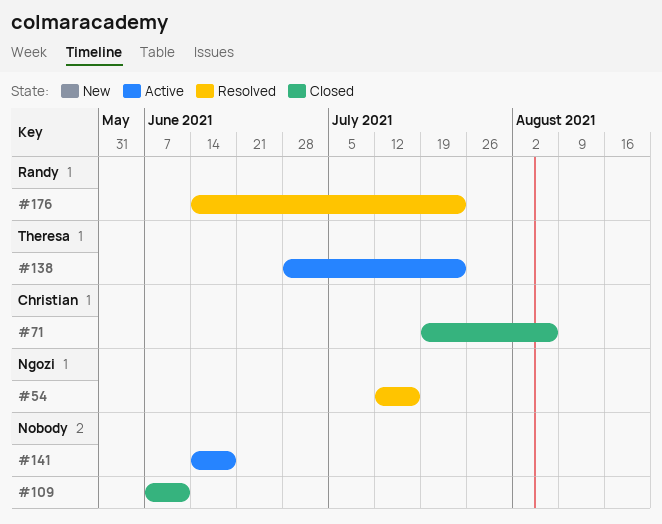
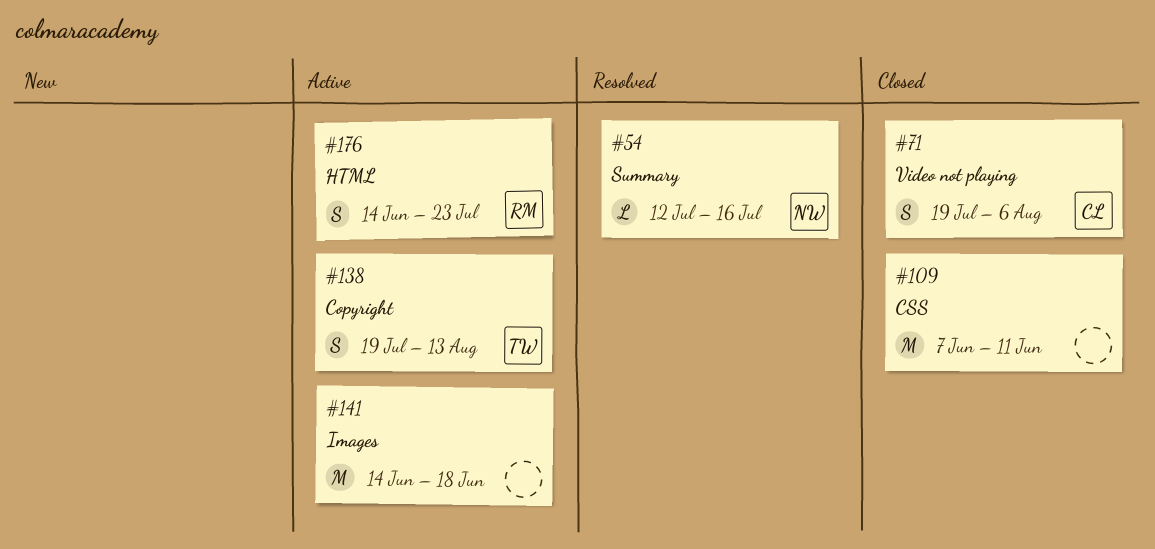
#138, start: Jun 28 -> Jul 19
#138, due: Jul 23 -> Aug 13
#176, status: Resolved -> Active

